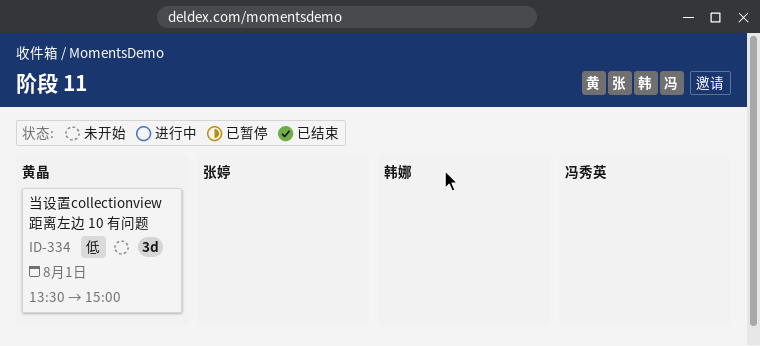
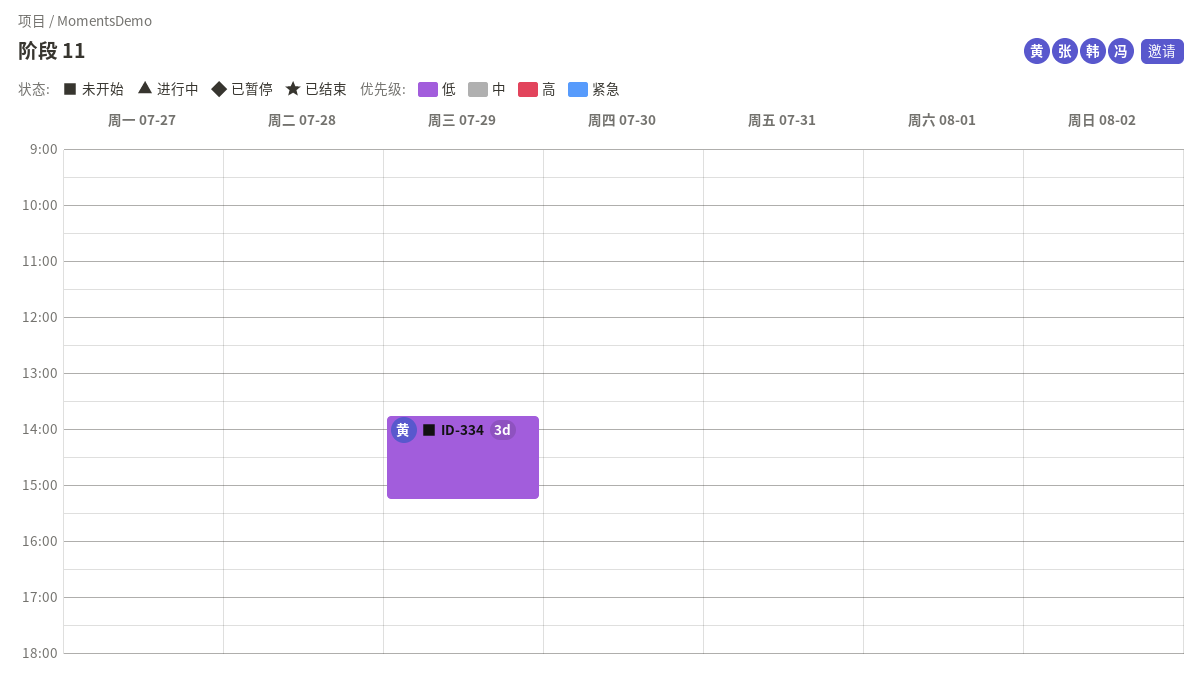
ID-334, day: Aug 1 -> Jul 29
ID-334, begins: 13:30 -> 13:45
ID-334, ends: 15:00 -> 15:15

